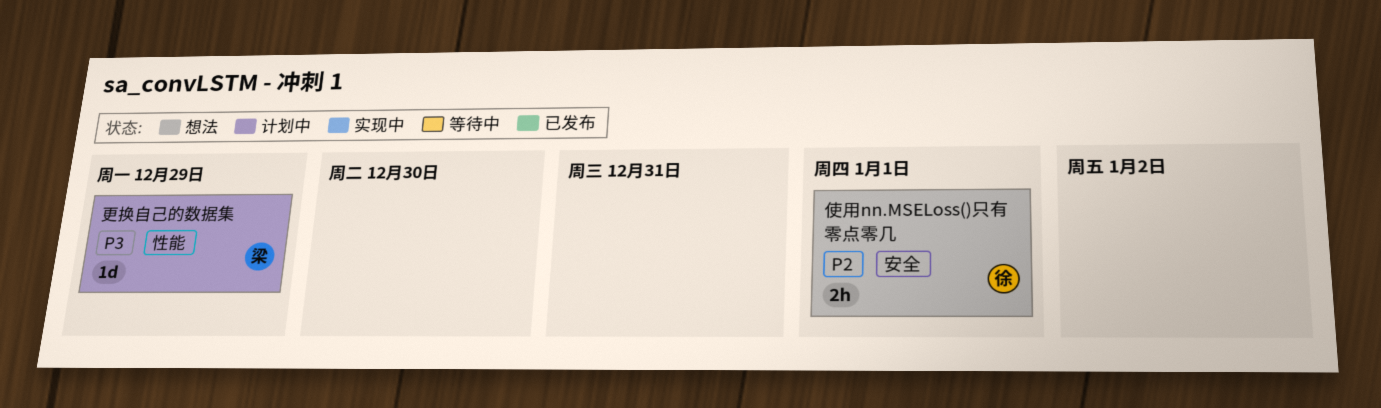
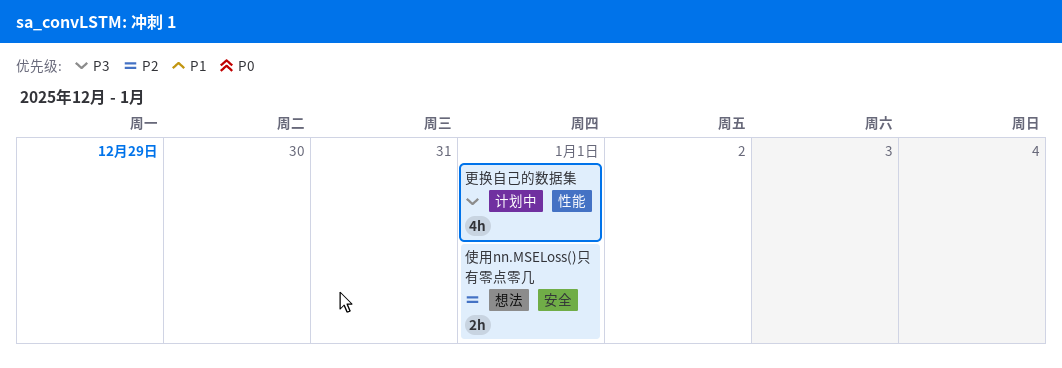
更换自己的数据集, estimate: 1d -> 4h
更换自己的数据集, due: Dec 29 -> Jan 1

